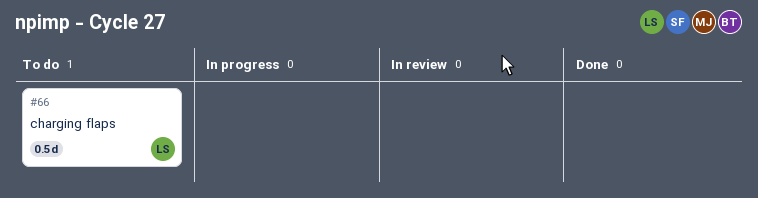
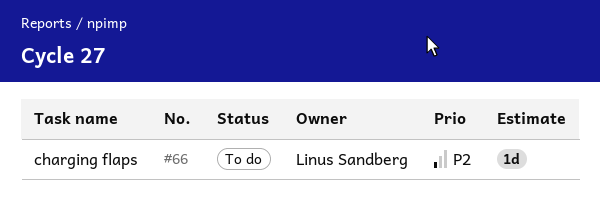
#66, estimate: 0.5d -> 1d

